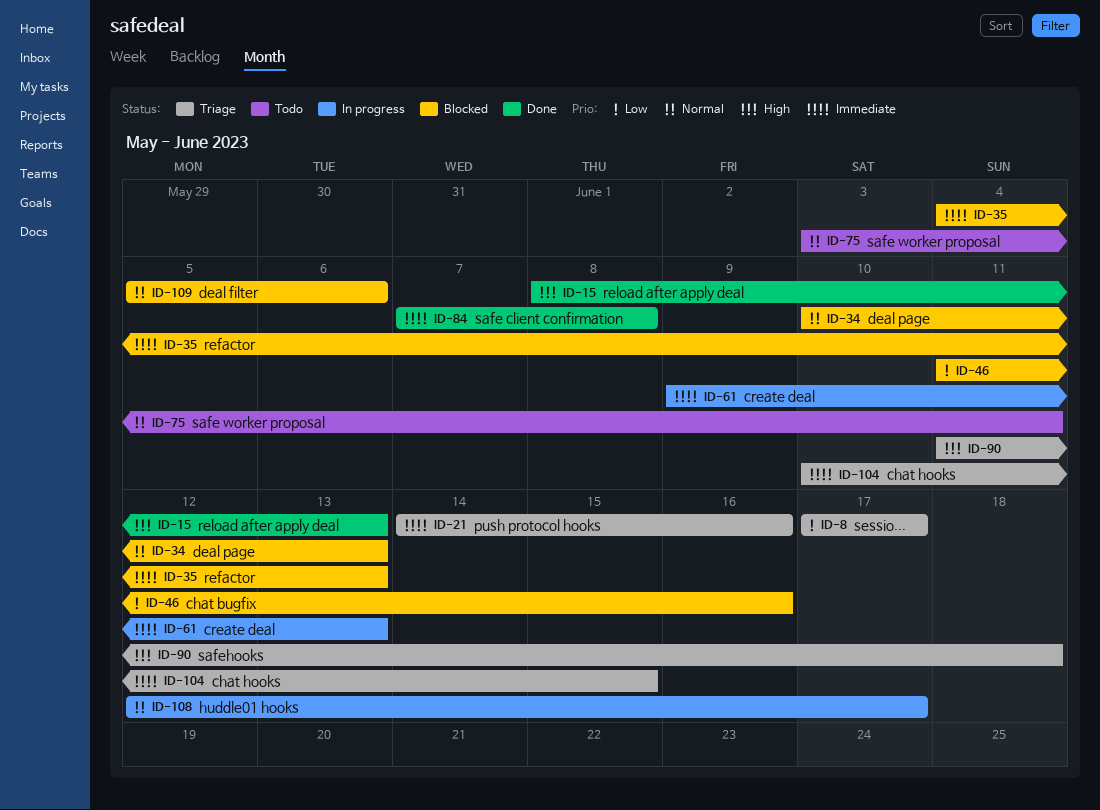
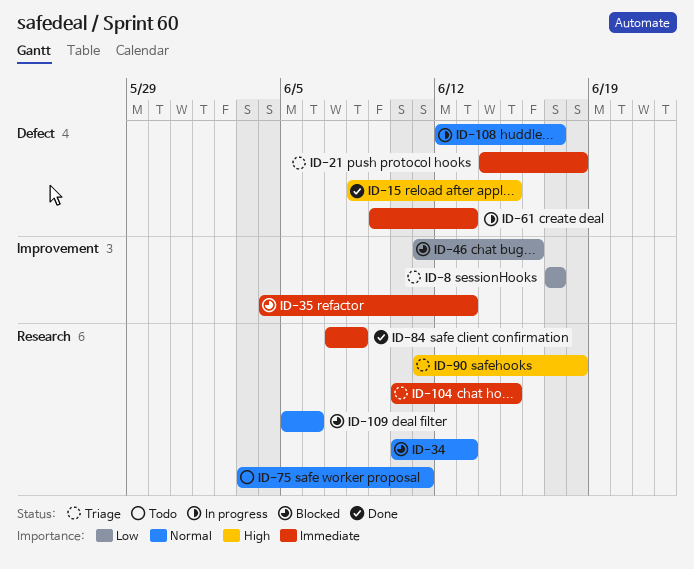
ID-15, due: Jun 13 -> Jun 15
ID-21, due: Jun 16 -> Jun 18

